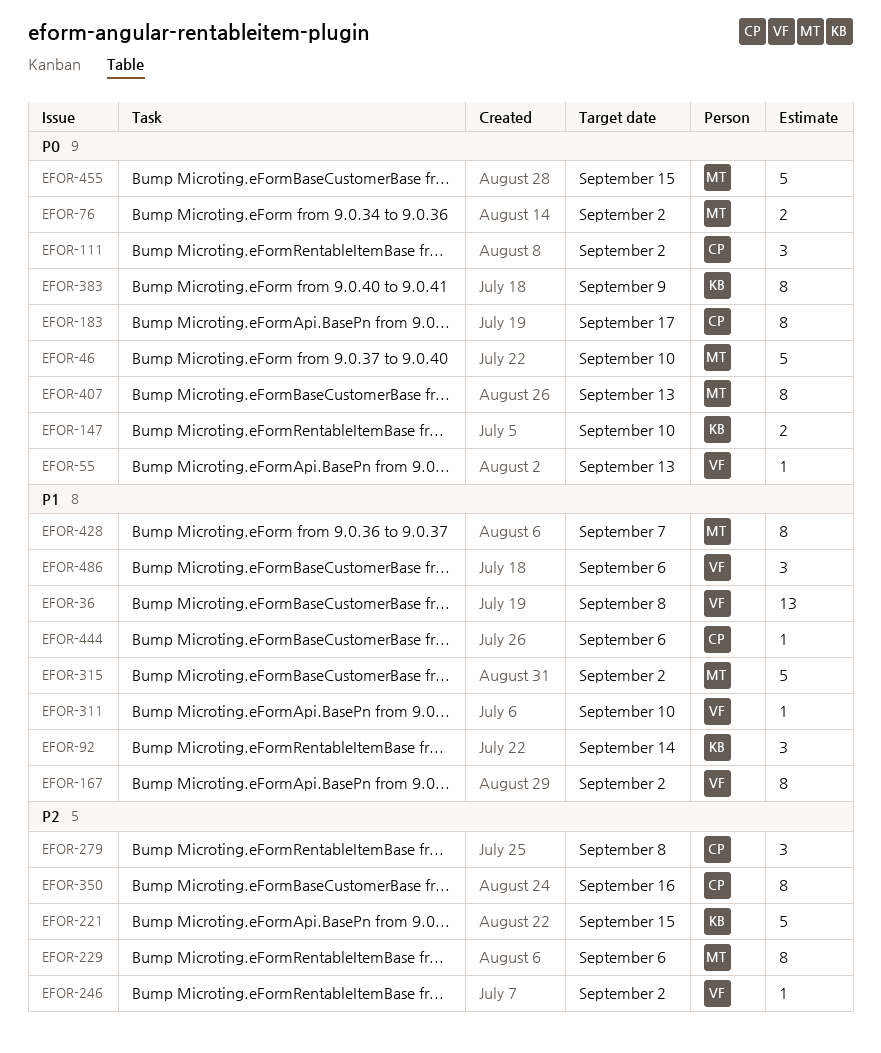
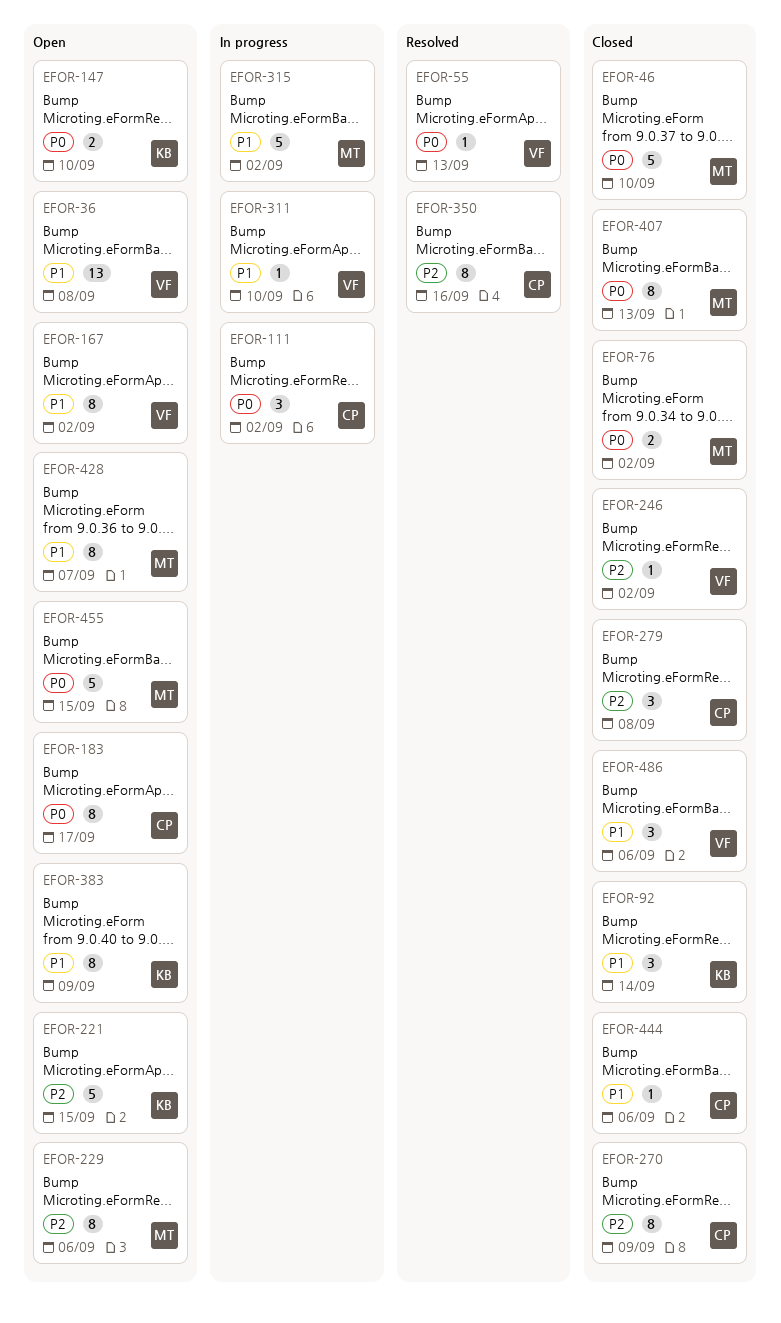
EFOR-270: none -> present
EFOR-383, priority: P0 -> P1

